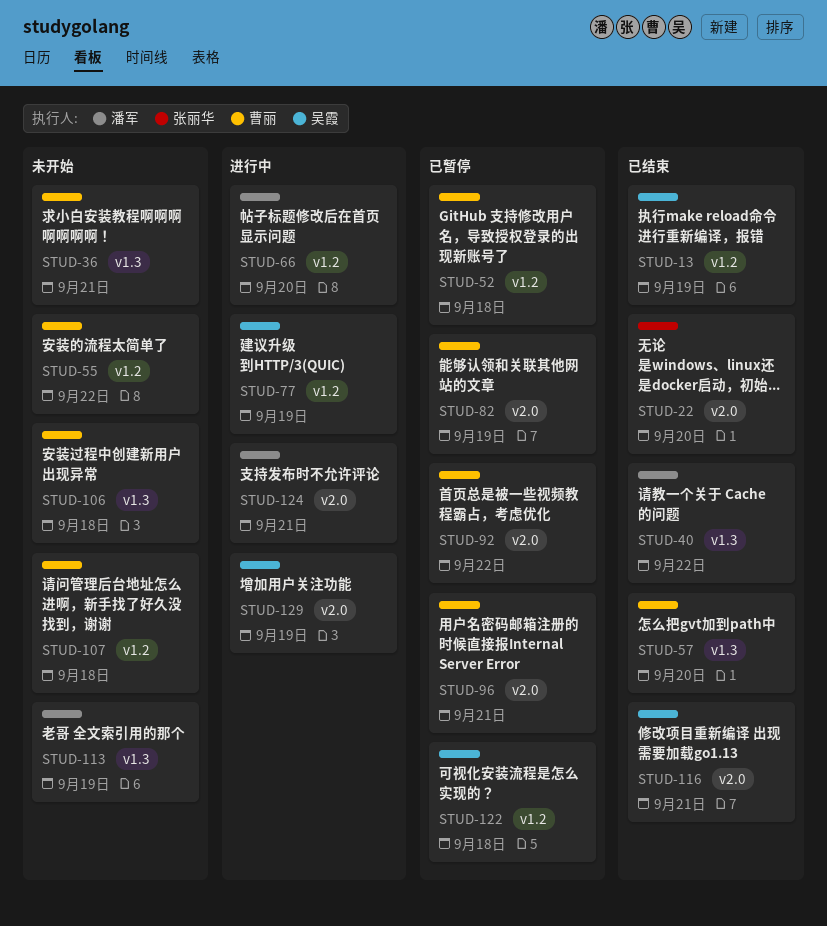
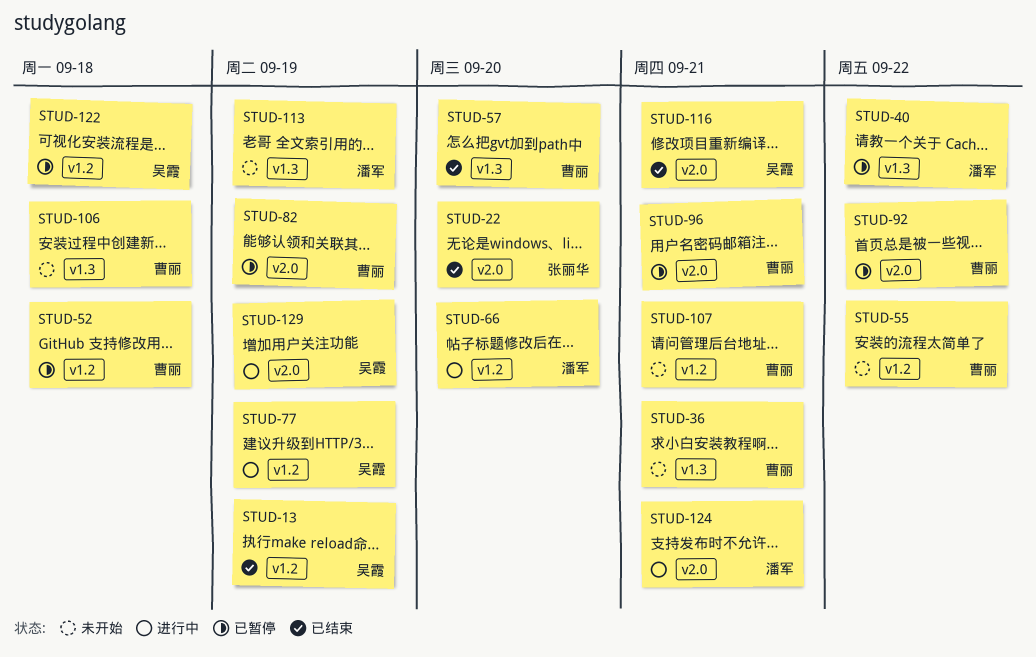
STUD-40, status: 已结束 -> 已暂停
STUD-107, due: Sep 18 -> Sep 21

